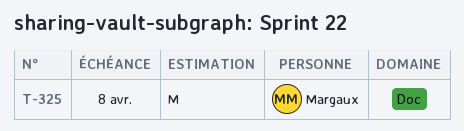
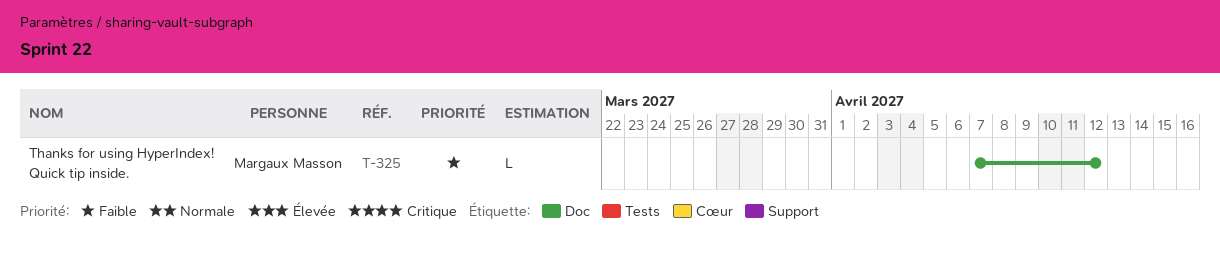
T-325, estimate: M -> L
T-325, due: Apr 8 -> Apr 12

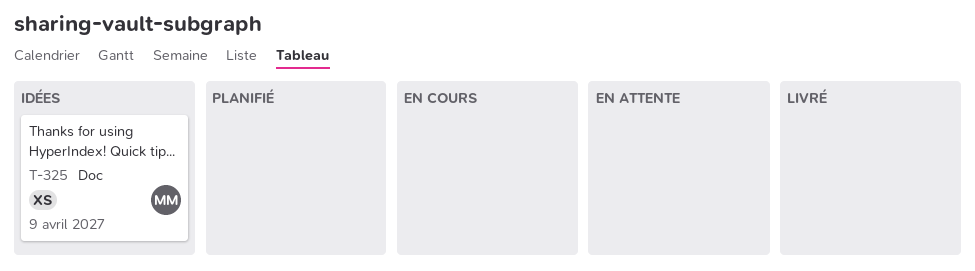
T-325, estimate: L -> XS
T-325, due: Apr 12 -> Apr 9

